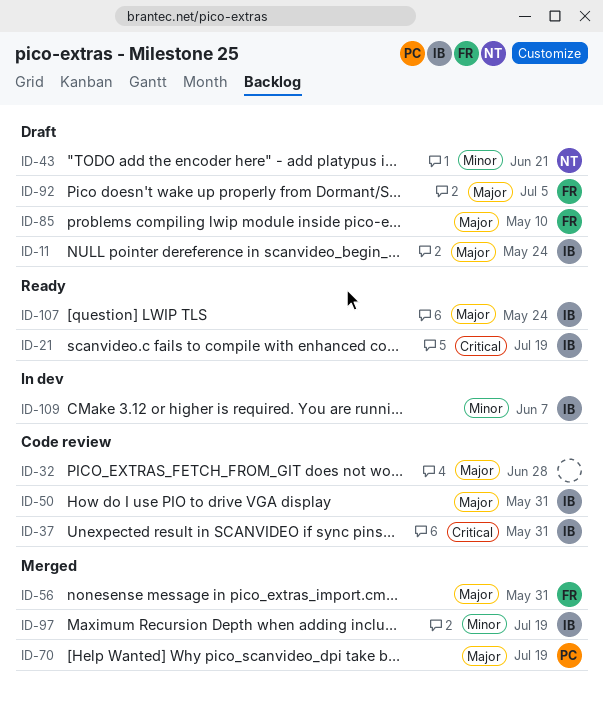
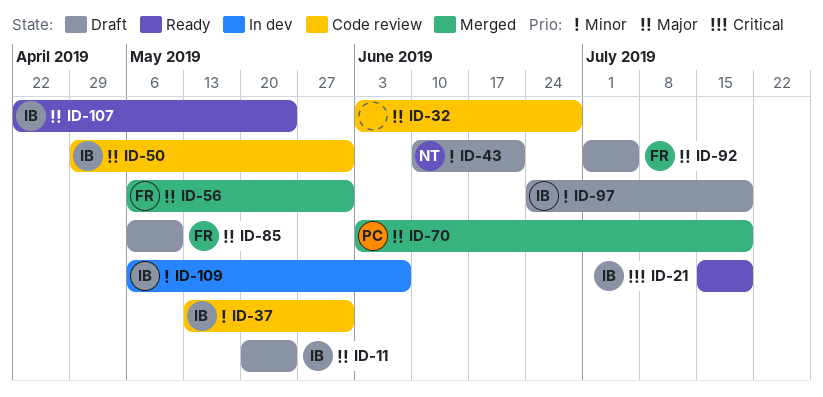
ID-37, priority: Critical -> Minor
ID-97, status: Merged -> Draft

